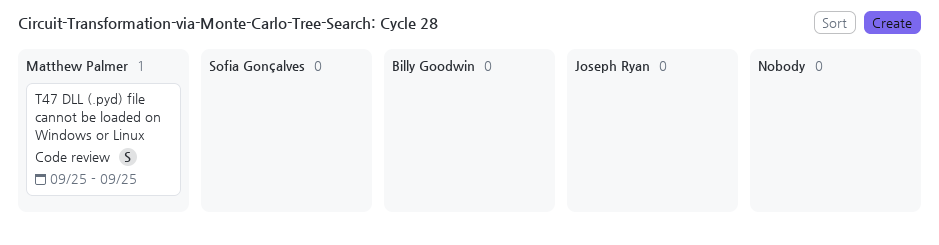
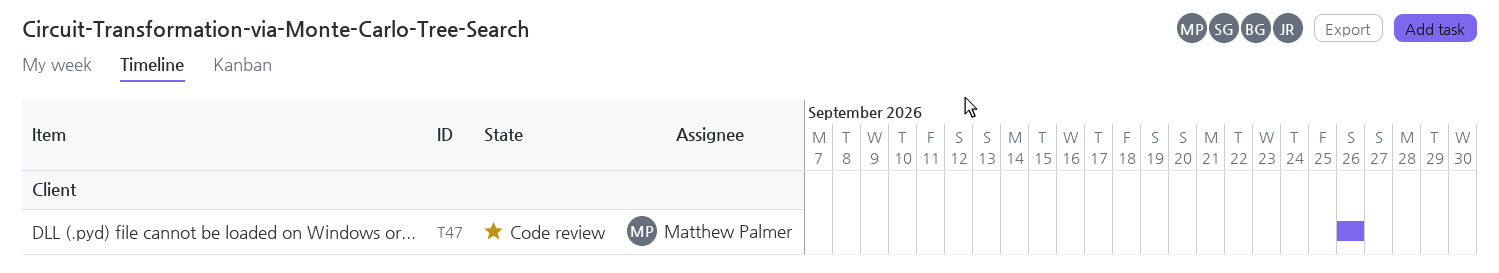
T47, start: Sep 25 -> Sep 26
T47, due: Sep 25 -> Sep 26

